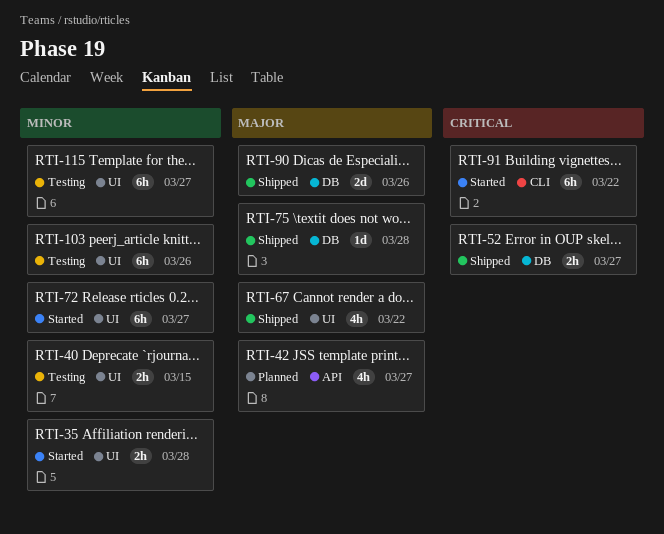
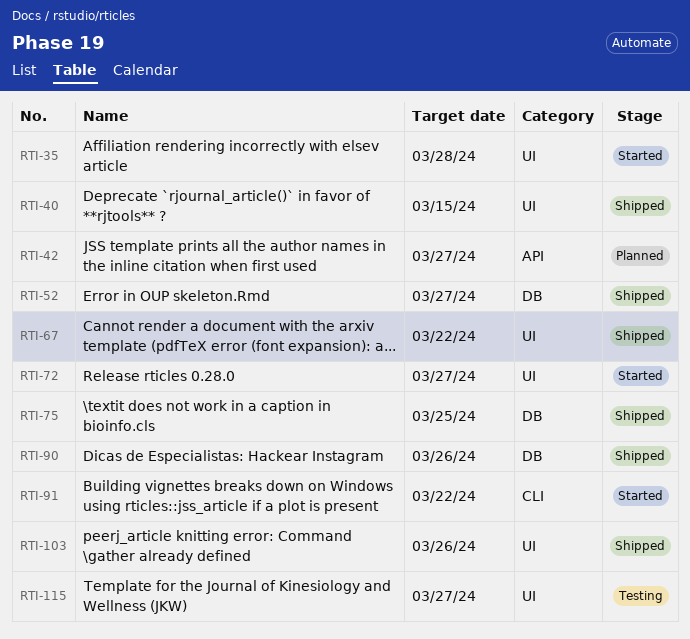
RTI-40, status: Testing -> Shipped
RTI-75, due: Mar 28 -> Mar 25
RTI-103, status: Testing -> Shipped

